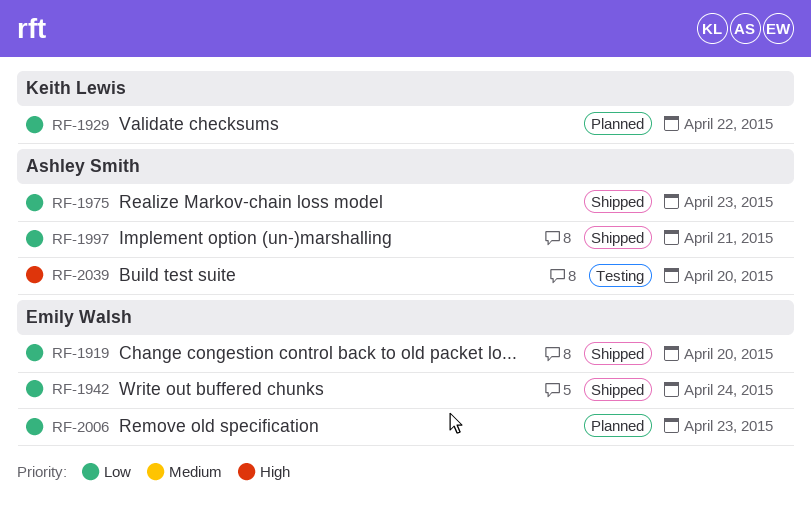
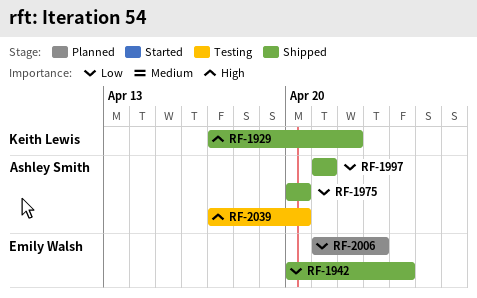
RF-1919: present -> none
RF-1929, status: Planned -> Shipped
RF-1929, priority: Low -> High
RF-1975, due: Apr 23 -> Apr 20

